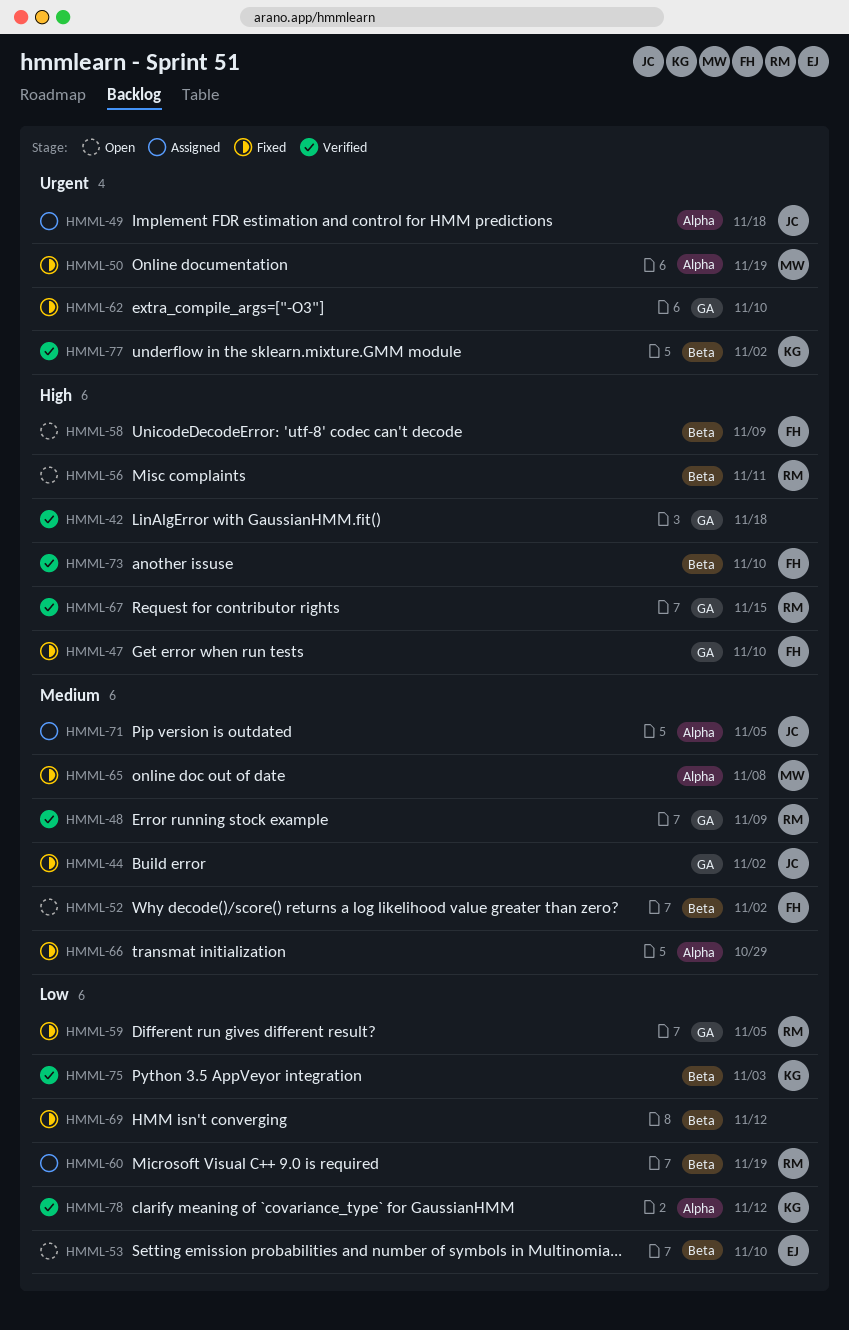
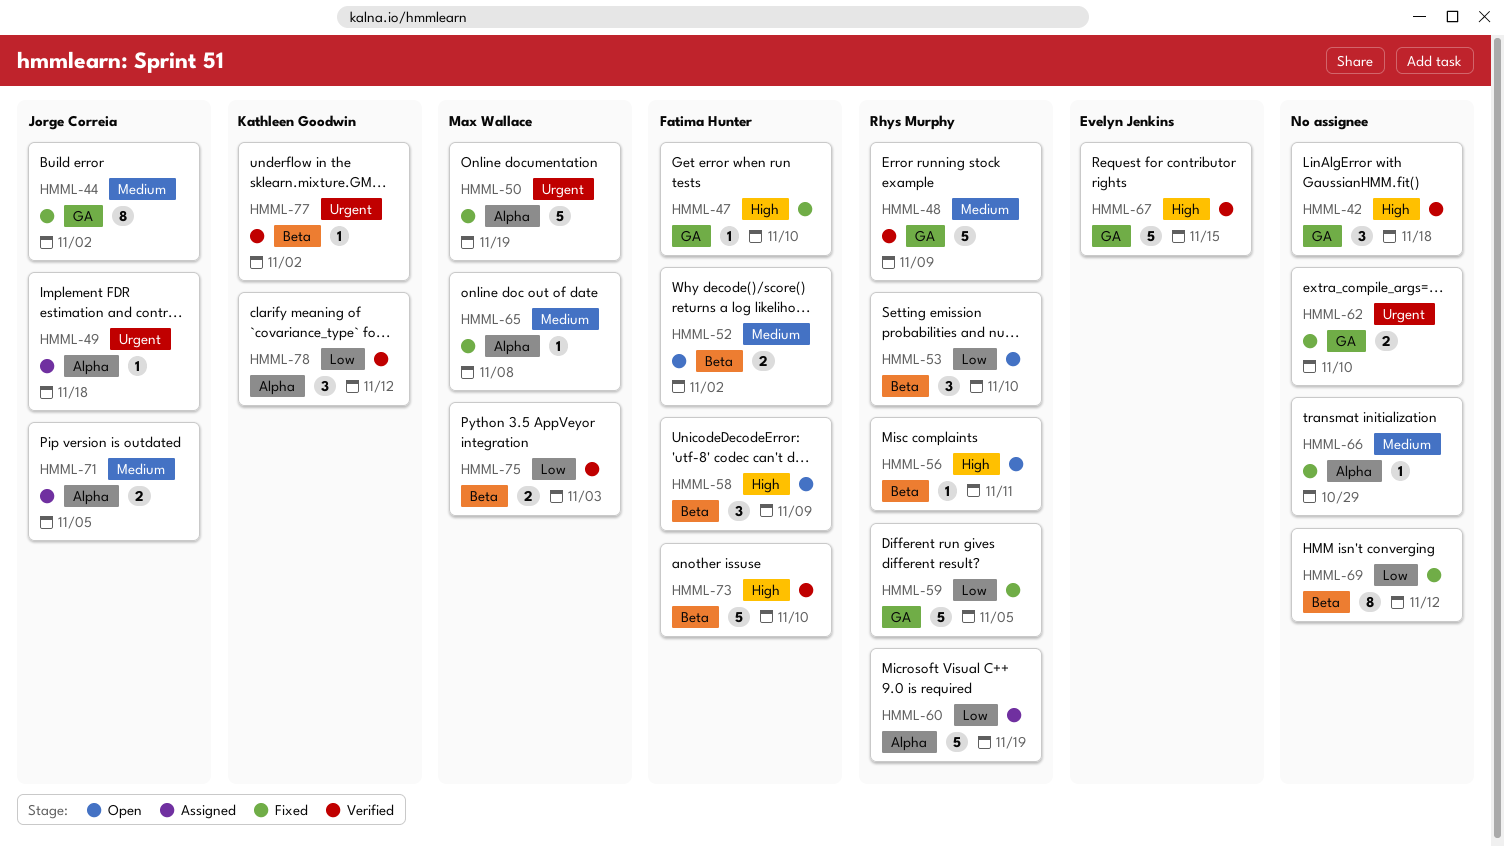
HMML-53, owner: Evelyn Jenkins -> Rhys Murphy
HMML-60, label: Beta -> Alpha
HMML-67, owner: Rhys Murphy -> Evelyn Jenkins
HMML-75, owner: Kathleen Goodwin -> Max Wallace

